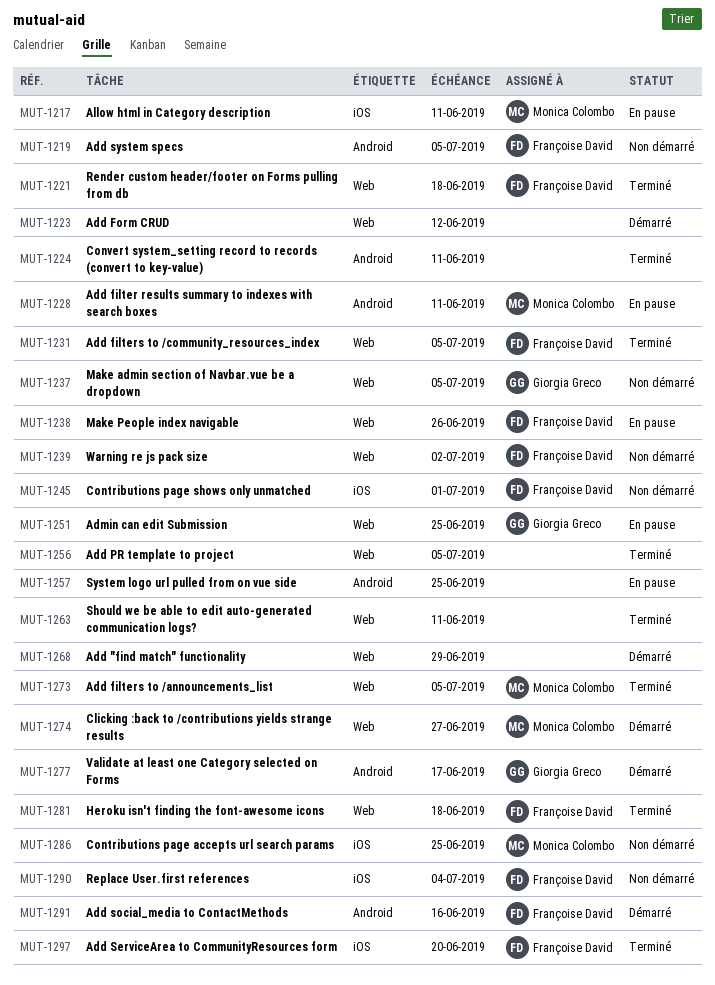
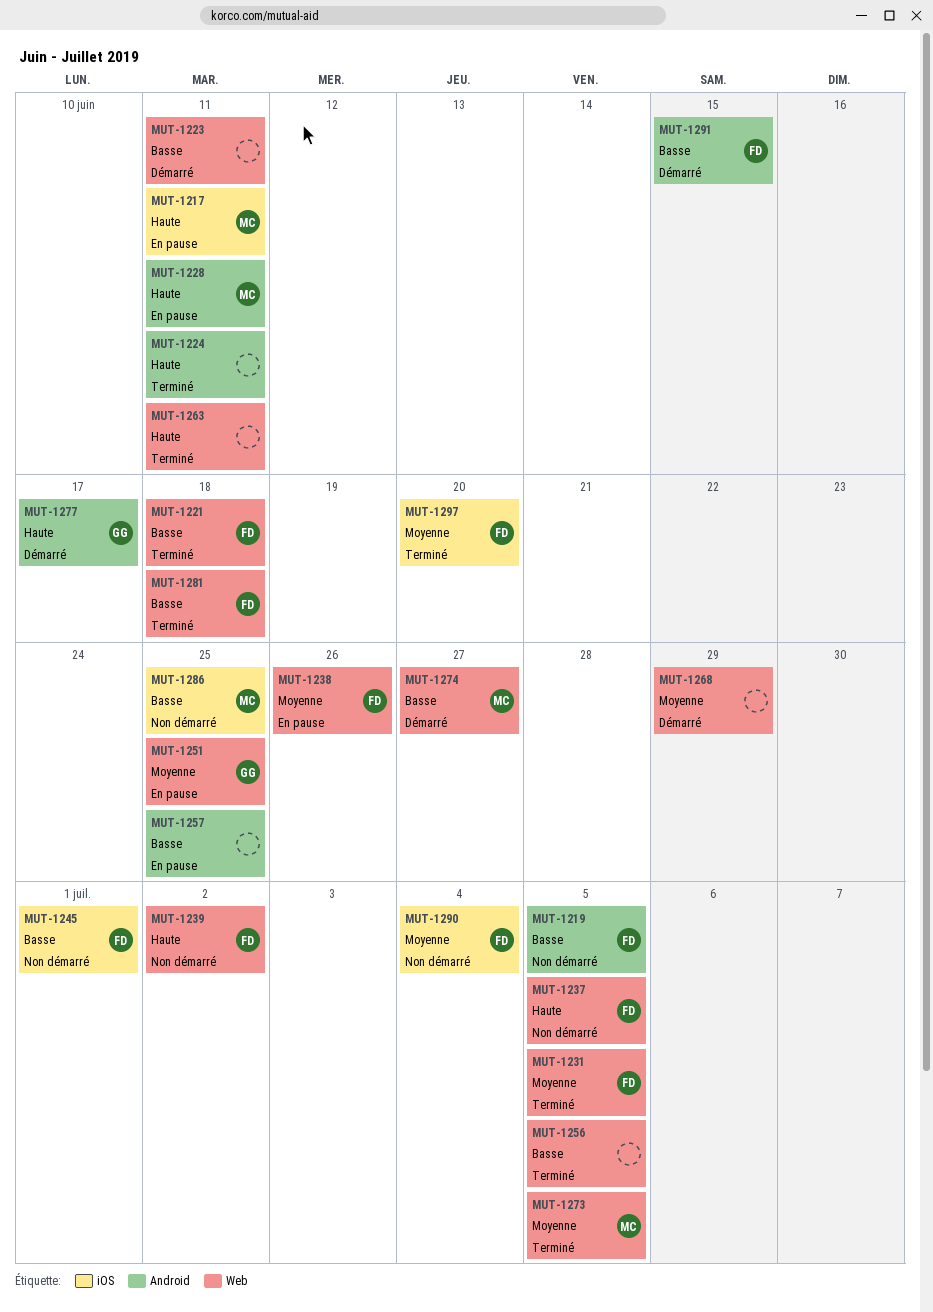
MUT-1223, due: Jun 12 -> Jun 11
MUT-1237, owner: Giorgia Greco -> Françoise David
MUT-1291, due: Jun 16 -> Jun 15

